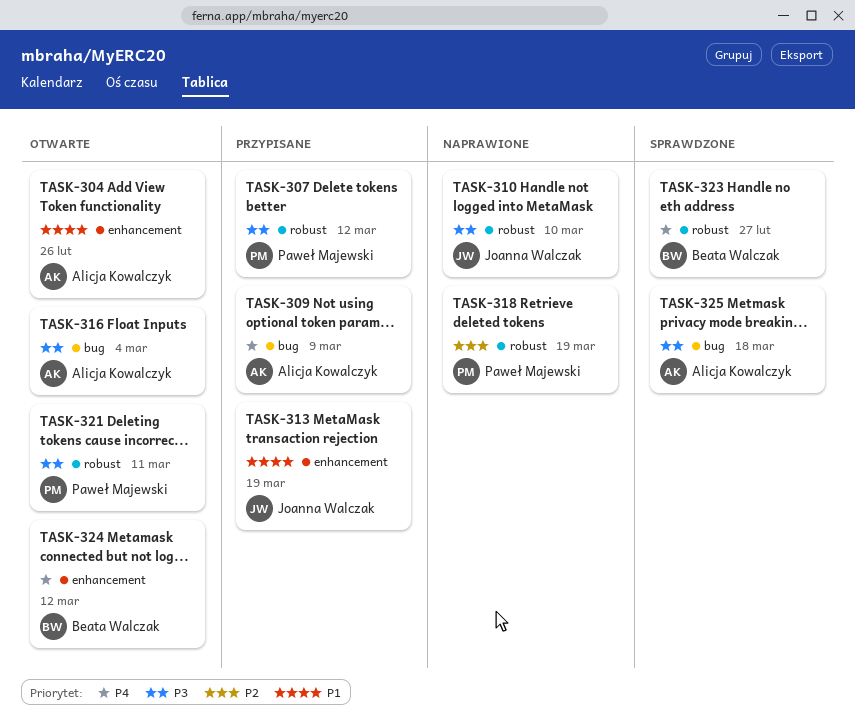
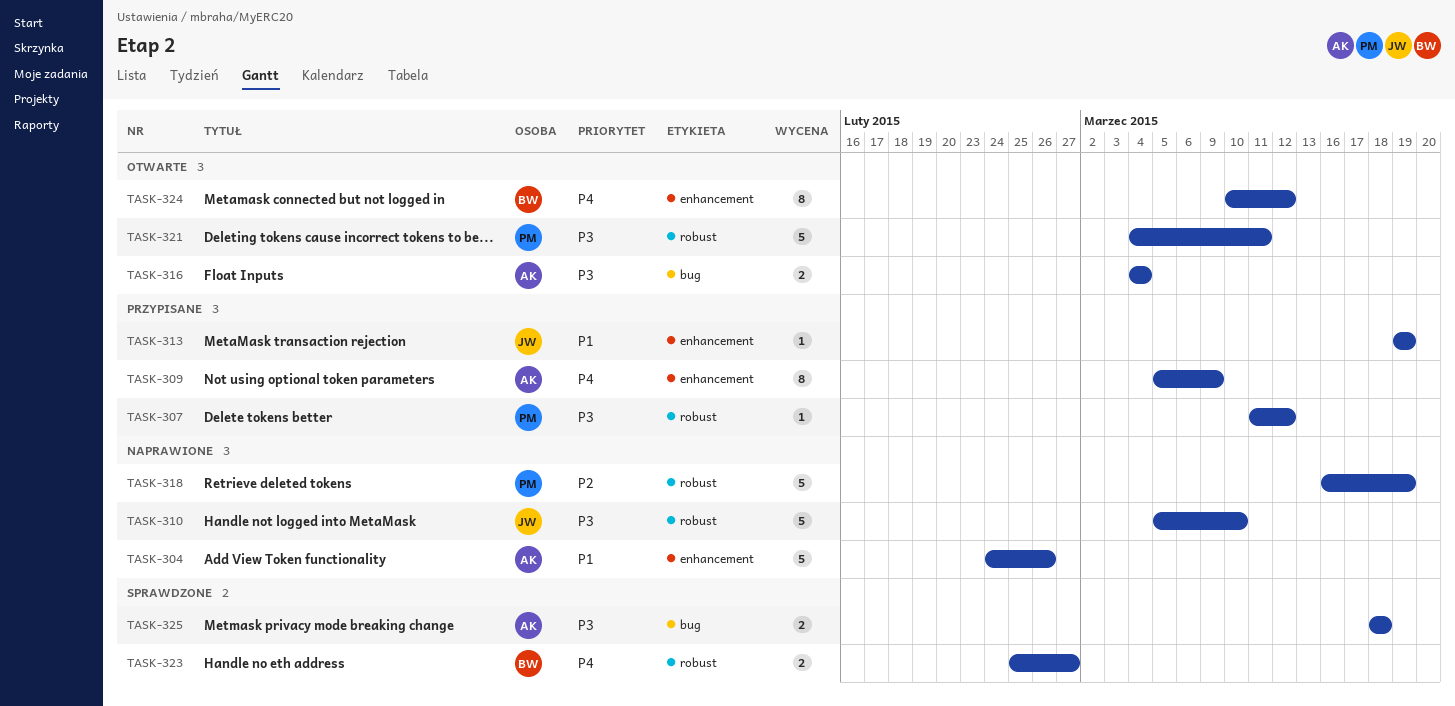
TASK-304, status: Otwarte -> Naprawione
TASK-309, label: bug -> enhancement

